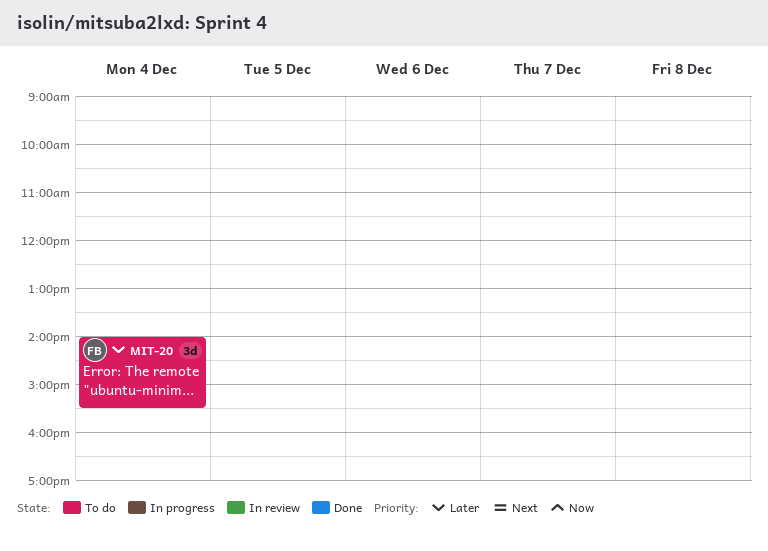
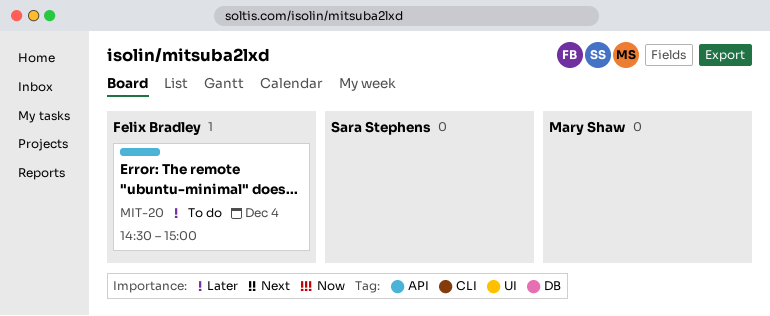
MIT-20, begins: 14:00 -> 14:30
MIT-20, ends: 15:30 -> 15:00

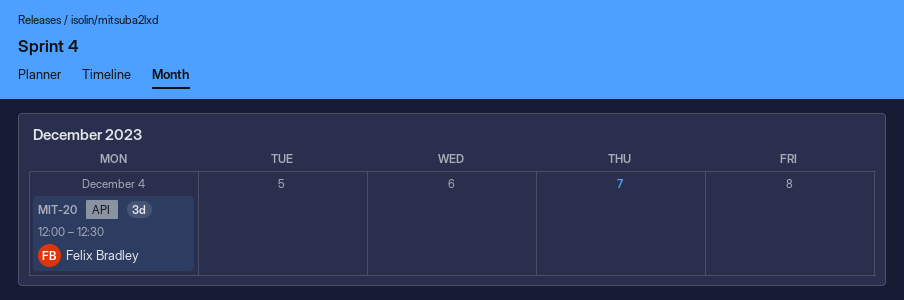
MIT-20, begins: 14:30 -> 12:00
MIT-20, ends: 15:00 -> 12:30

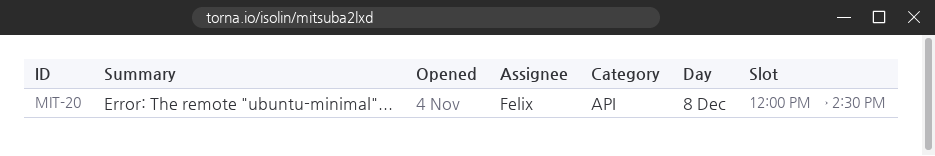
MIT-20, day: Dec 4 -> Dec 8
MIT-20, ends: 12:30 -> 14:30

